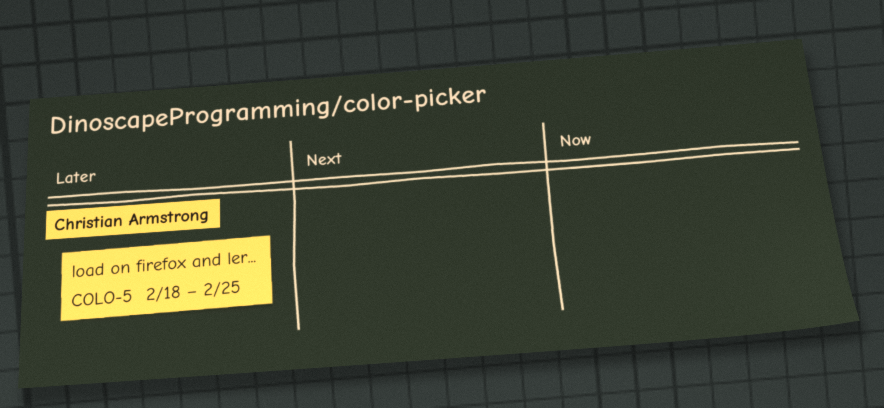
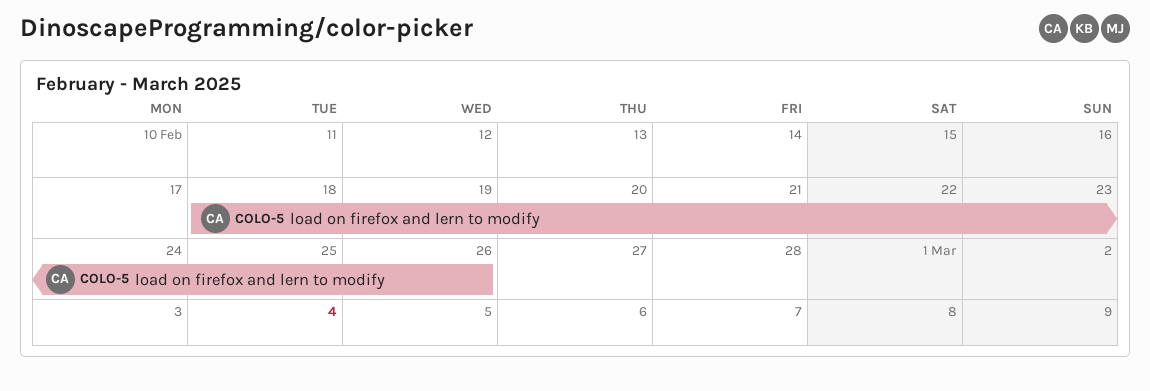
COLO-5, due: Feb 25 -> Feb 26

